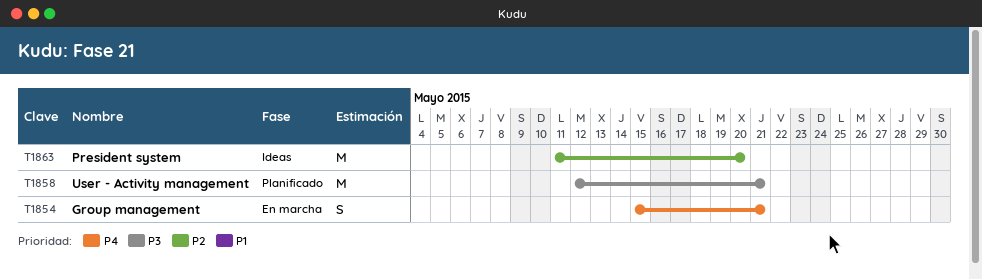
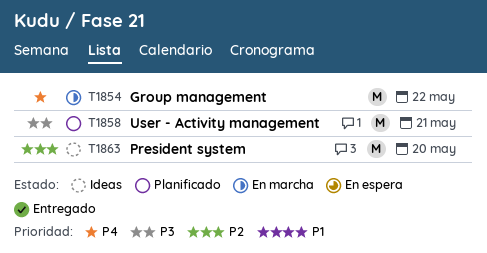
T1854, estimate: S -> M
T1854, due: May 21 -> May 22

